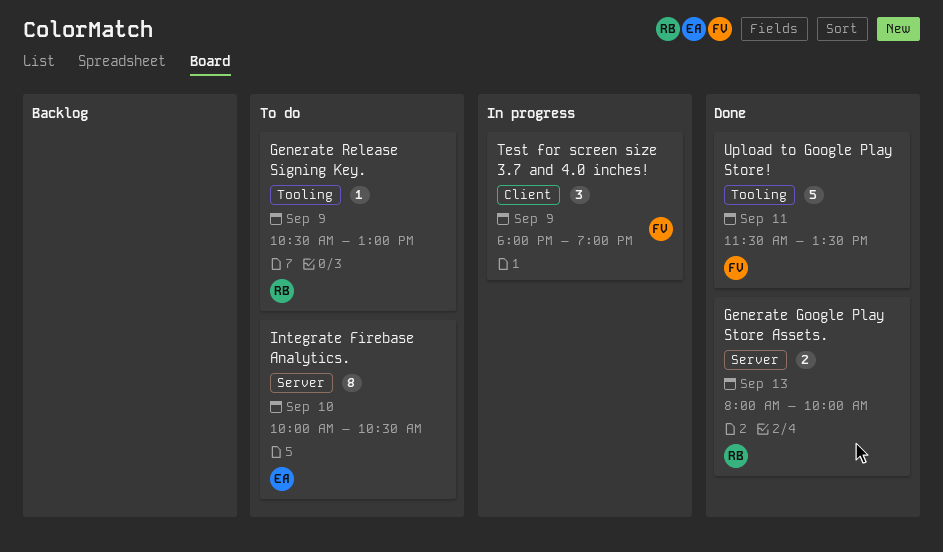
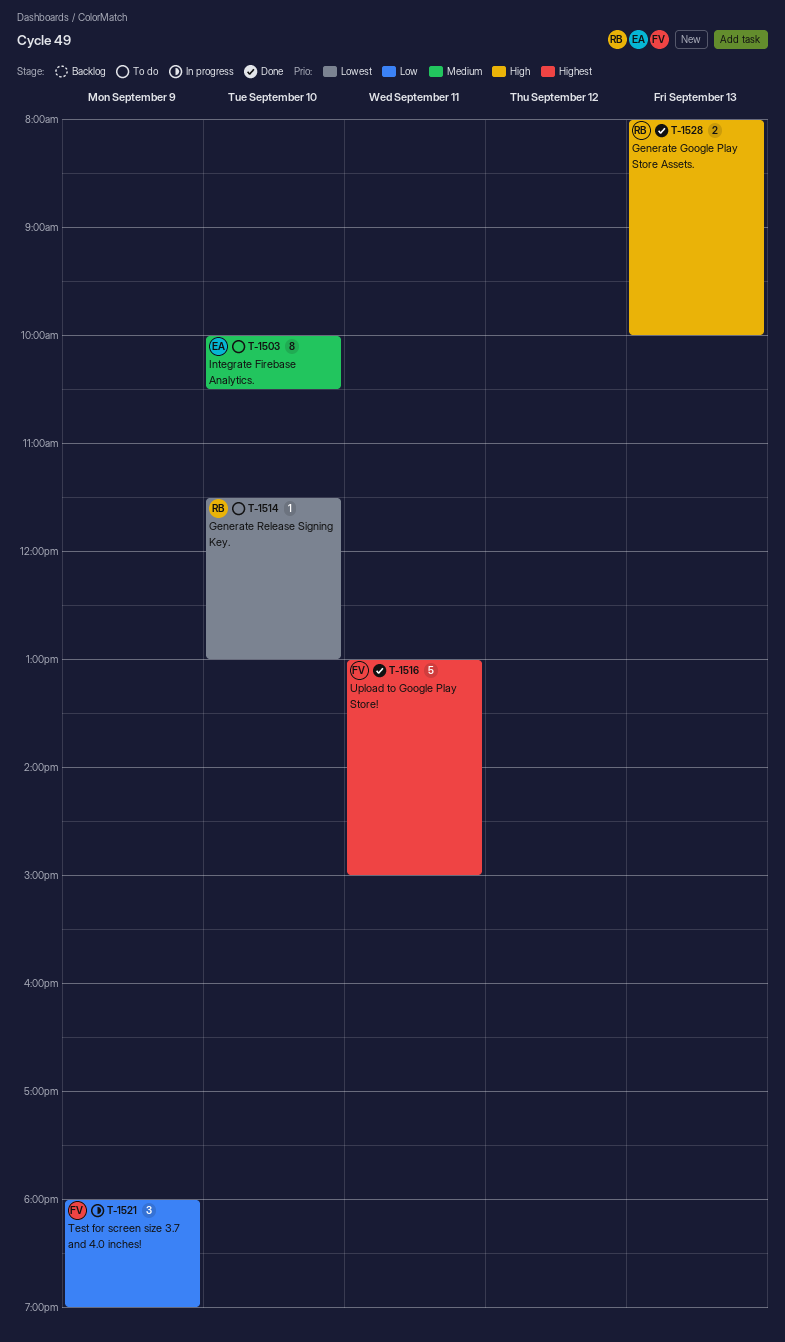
Generate Release Signing Key., day: Sep 9 -> Sep 10
Generate Release Signing Key., begins: 10:30 -> 11:30
Upload to Google Play Store!, begins: 11:30 -> 13:00
Upload to Google Play Store!, ends: 13:30 -> 15:00

